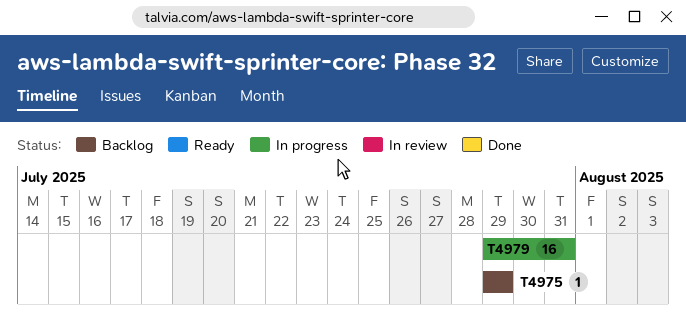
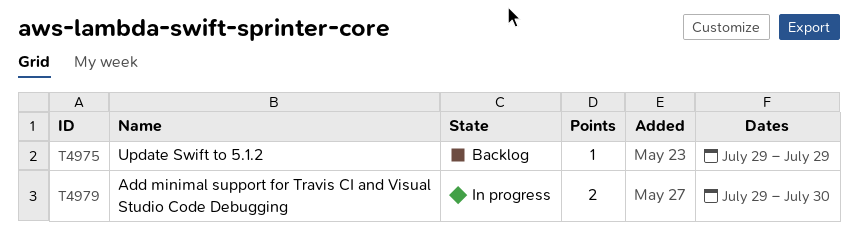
T4979, estimate: 16 -> 2
T4979, due: Jul 31 -> Jul 30

